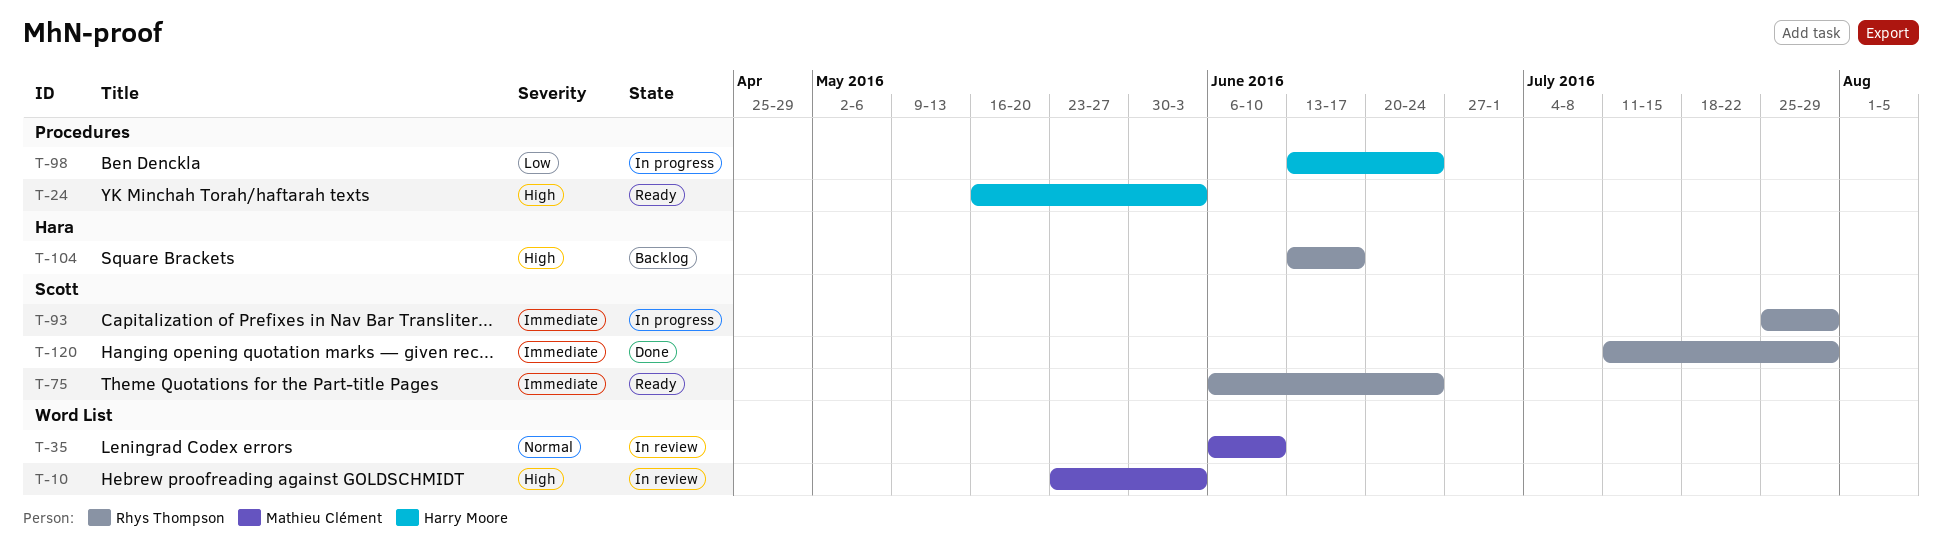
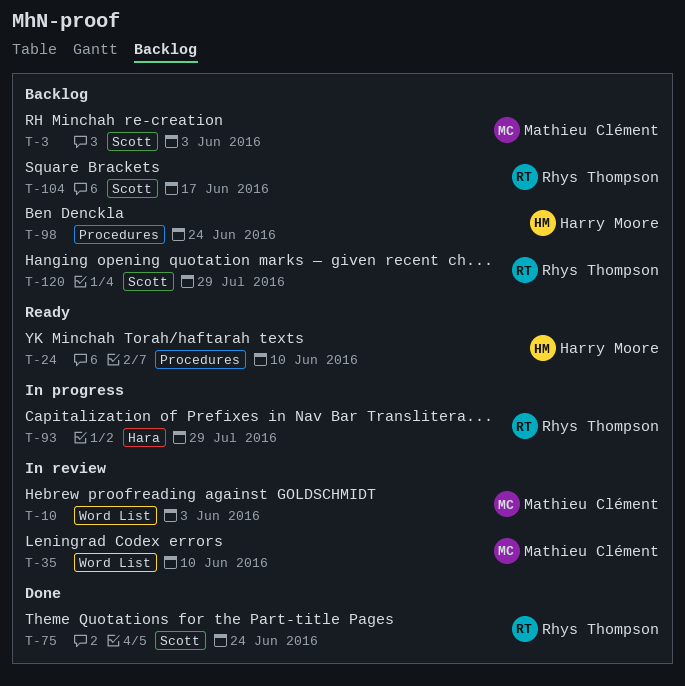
T-3: none -> present
T-24, due: Jun 3 -> Jun 10
T-75, status: Ready -> Done
T-93, label: Scott -> Hara
T-98, status: In progress -> Backlog
T-104, label: Hara -> Scott
T-120, status: Done -> Backlog

